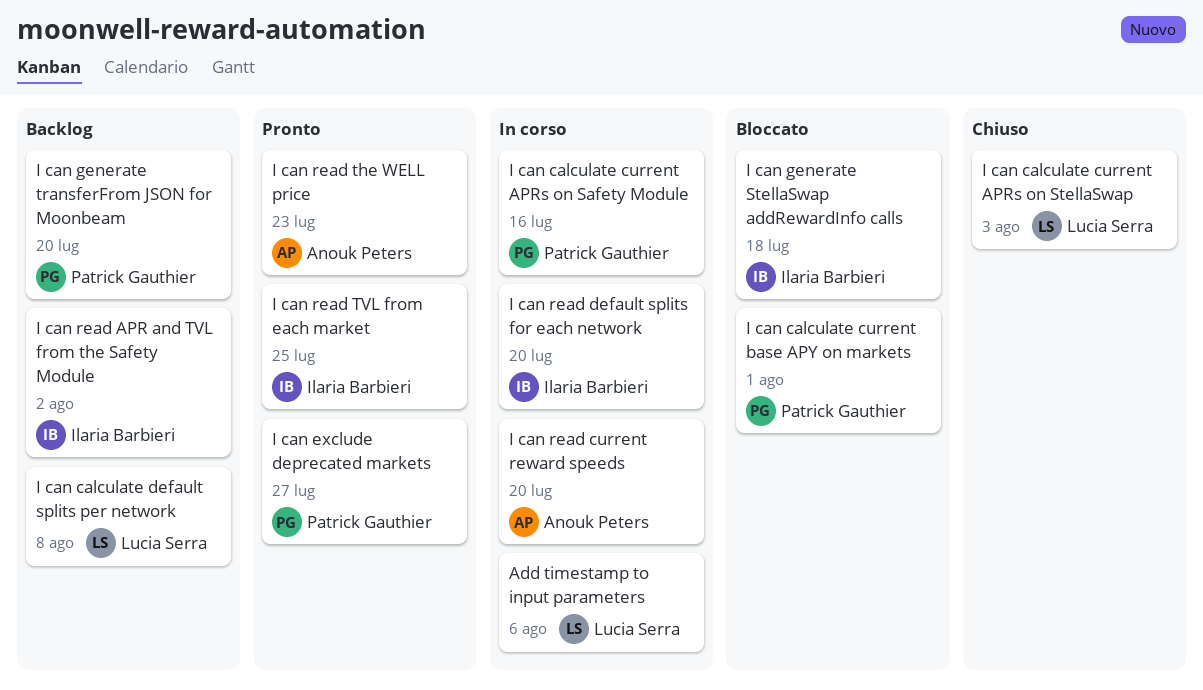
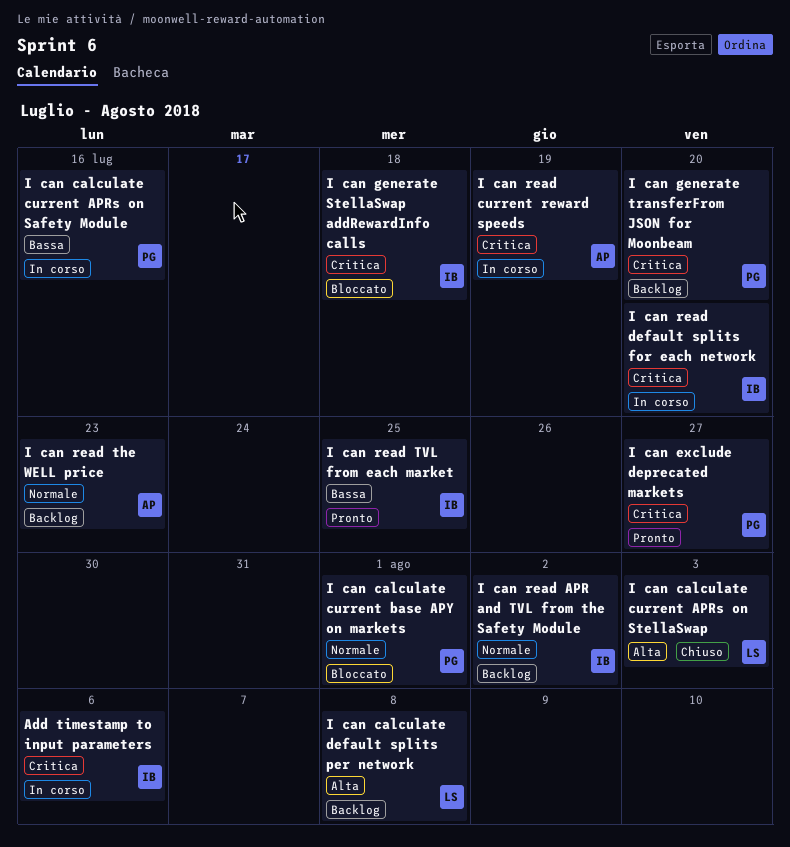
Add timestamp to input parameters, owner: Lucia Serra -> Ilaria Barbieri
I can read current reward speeds, due: Jul 20 -> Jul 19
I can read the WELL price, status: Pronto -> Backlog

